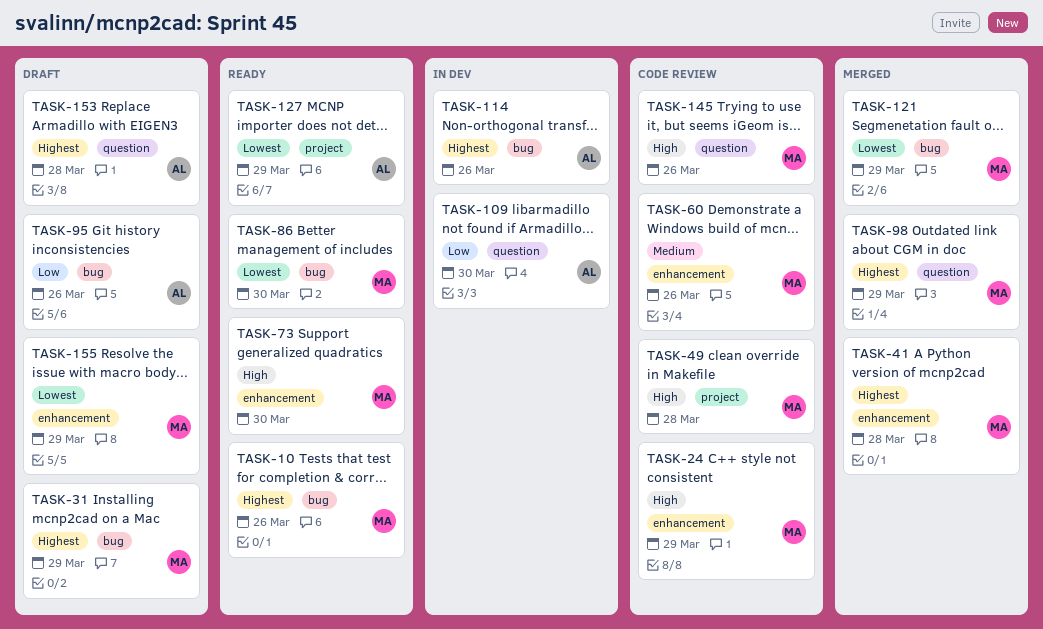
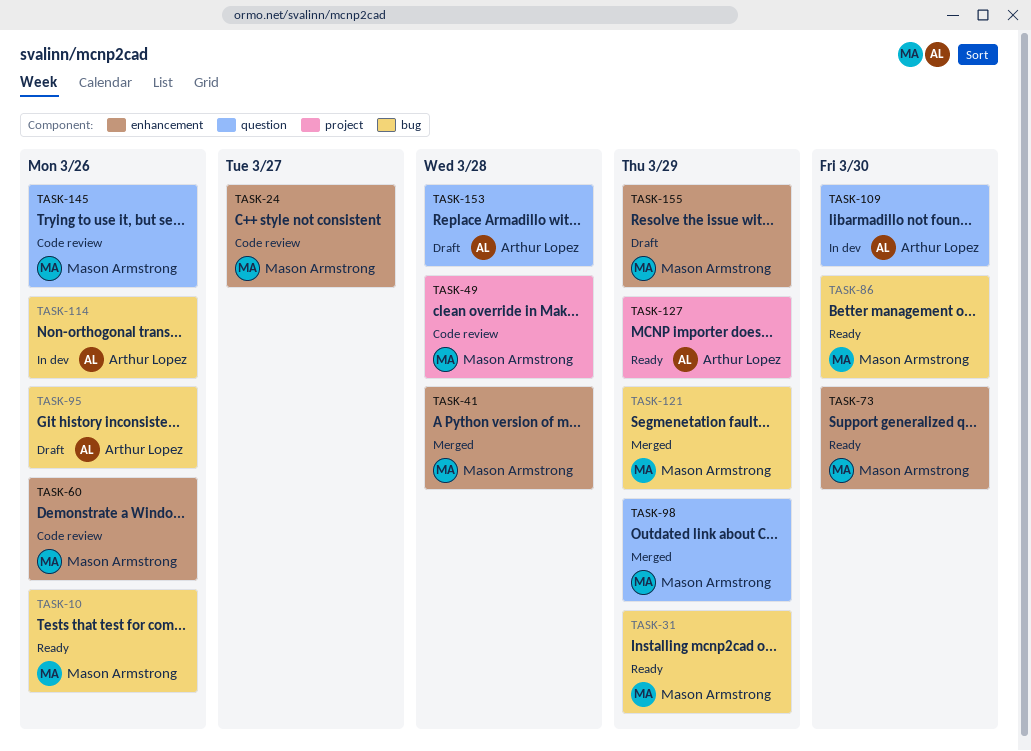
TASK-24, due: Mar 29 -> Mar 27
TASK-31, status: Draft -> Ready

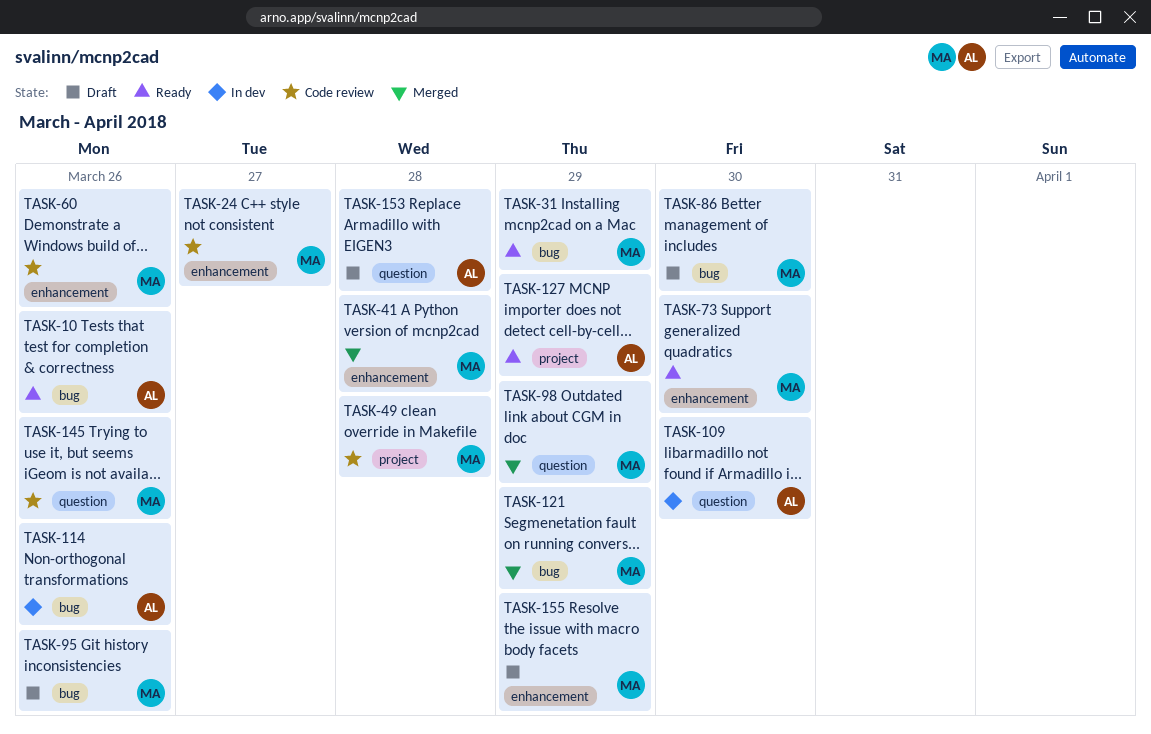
TASK-10, owner: Mason Armstrong -> Arthur Lopez
TASK-86, status: Ready -> Draft
TASK-95, owner: Arthur Lopez -> Mason Armstrong

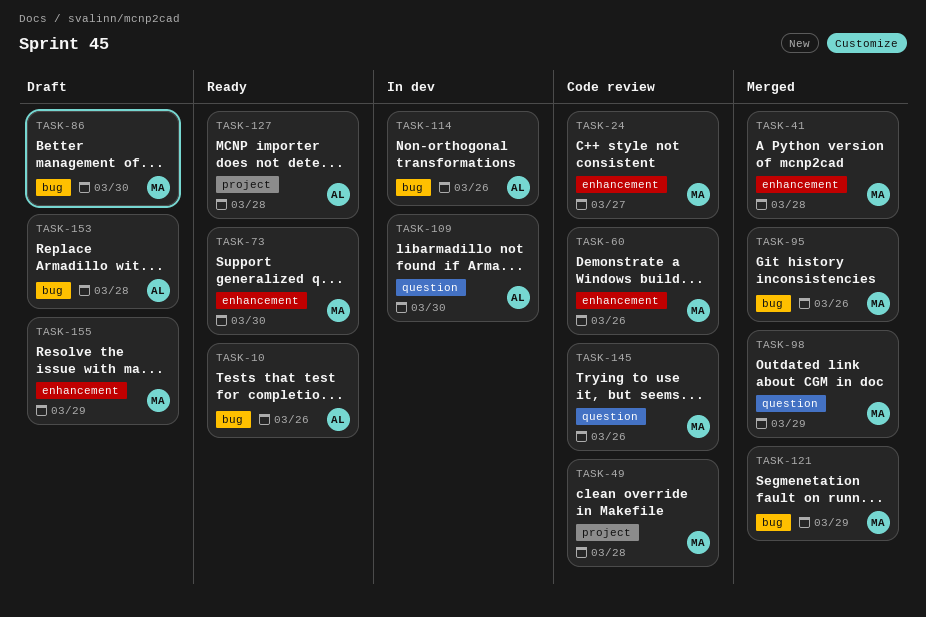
TASK-31: present -> none
TASK-95, status: Draft -> Merged
TASK-127, due: Mar 29 -> Mar 28
TASK-153, label: question -> bug

